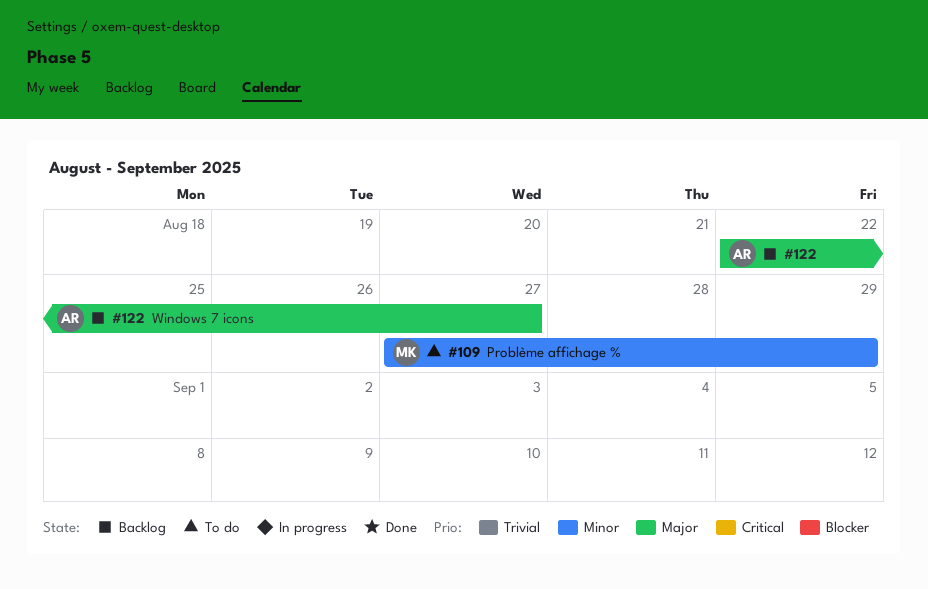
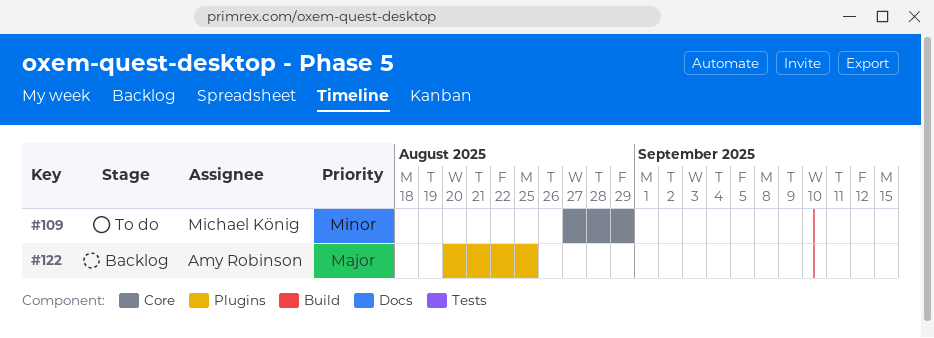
#122, start: Aug 22 -> Aug 20
#122, due: Aug 27 -> Aug 25

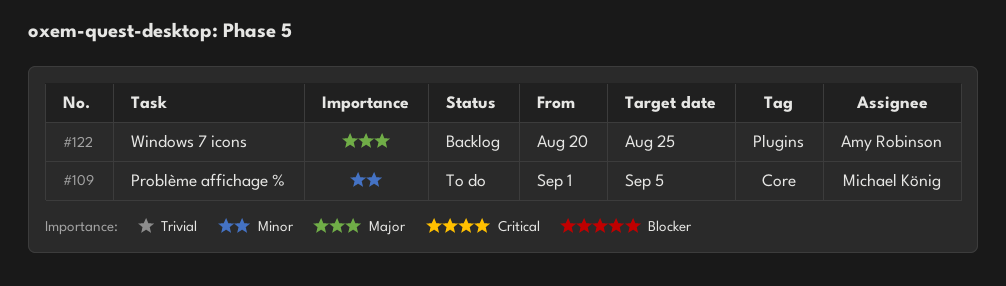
#109, start: Aug 27 -> Sep 1
#109, due: Aug 29 -> Sep 5

